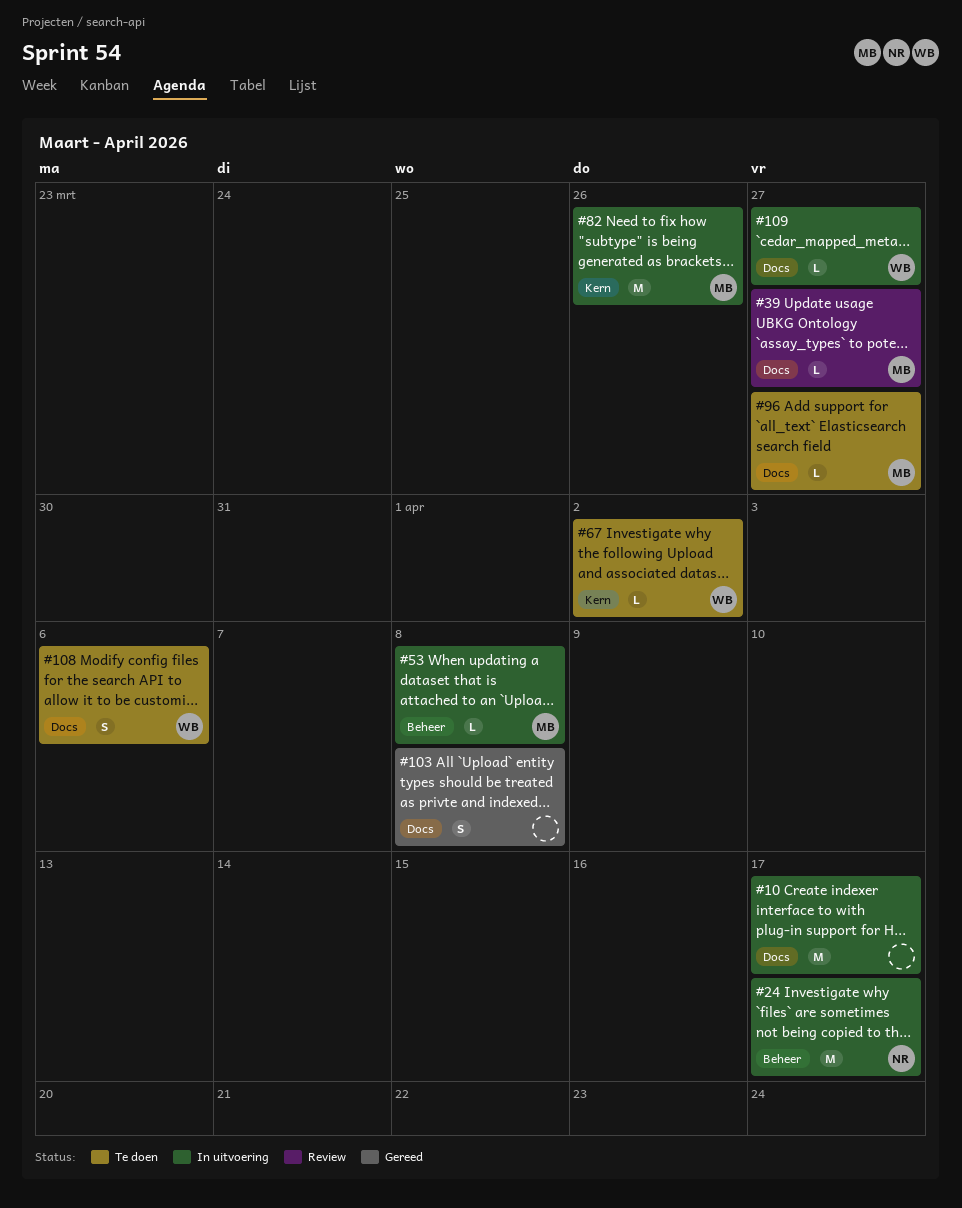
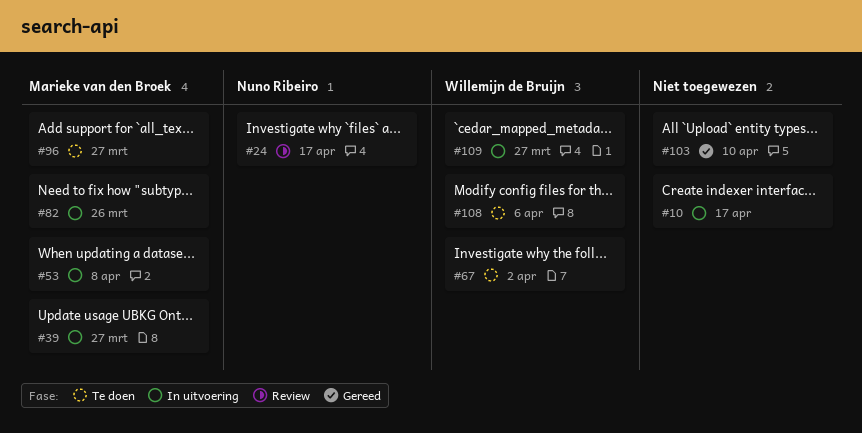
#24, status: In uitvoering -> Review
#39, status: Review -> In uitvoering
#103, due: Apr 8 -> Apr 10

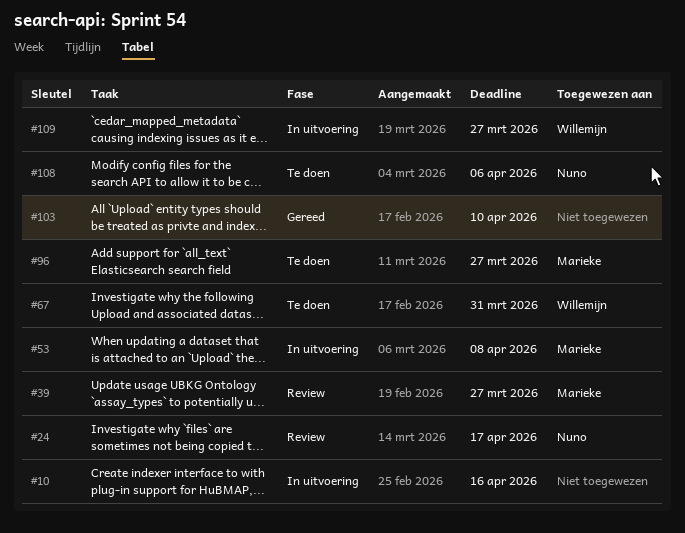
#10, due: Apr 17 -> Apr 16
#39, status: In uitvoering -> Review
#67, due: Apr 2 -> Mar 31
#82: present -> none
#108, owner: Willemijn de Bruijn -> Nuno Ribeiro

